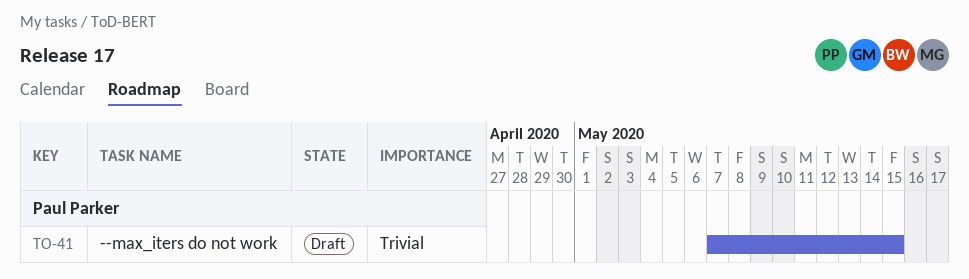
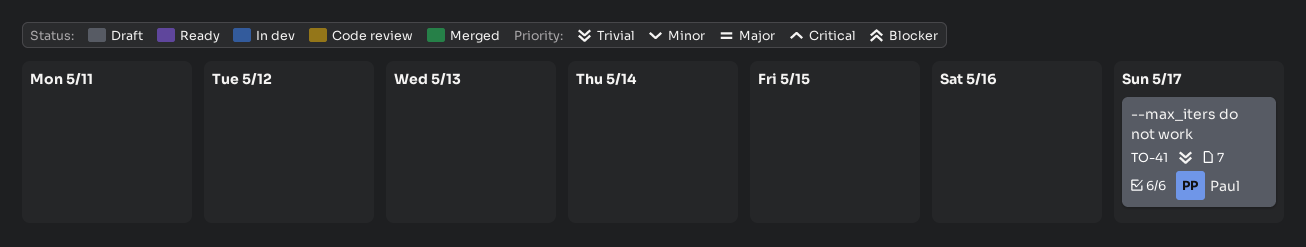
TO-41, due: May 15 -> May 17

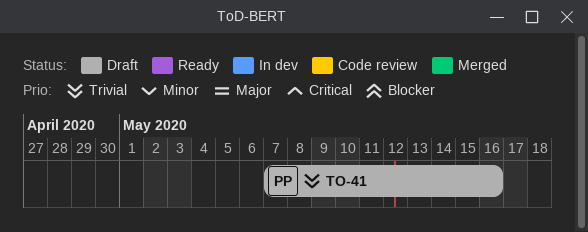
TO-41, due: May 17 -> May 16

